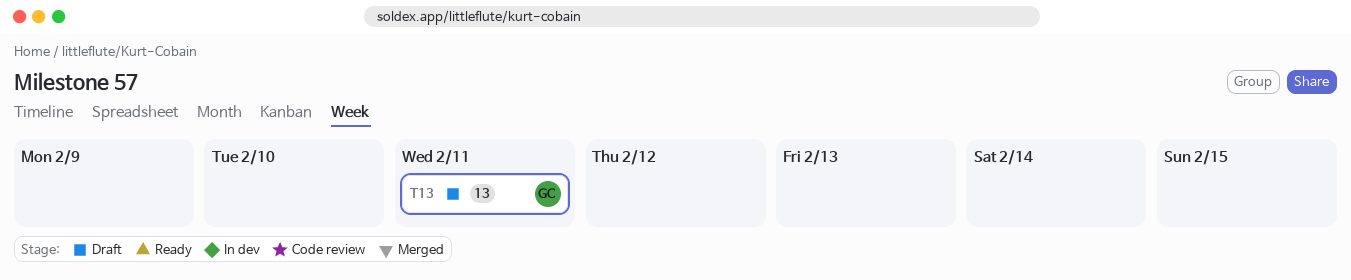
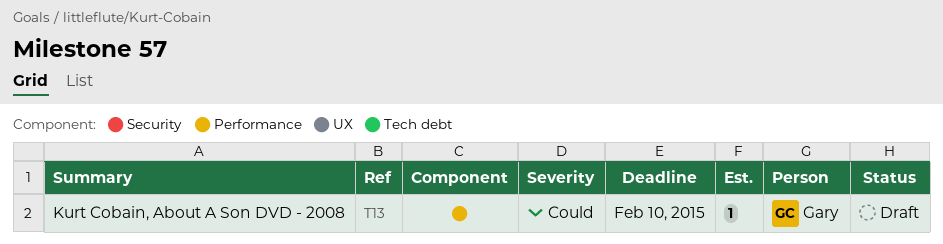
T13, estimate: 13 -> 1
T13, due: Feb 11 -> Feb 10

